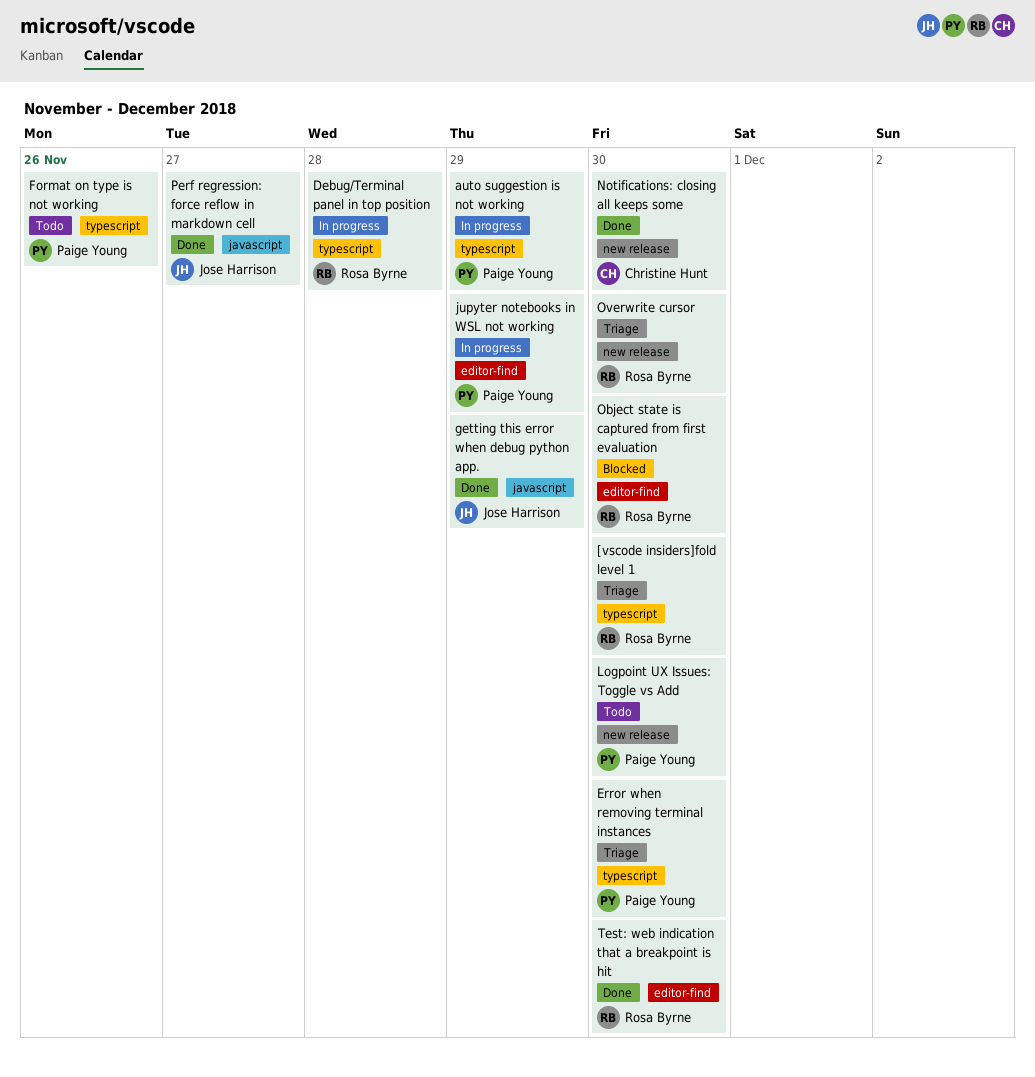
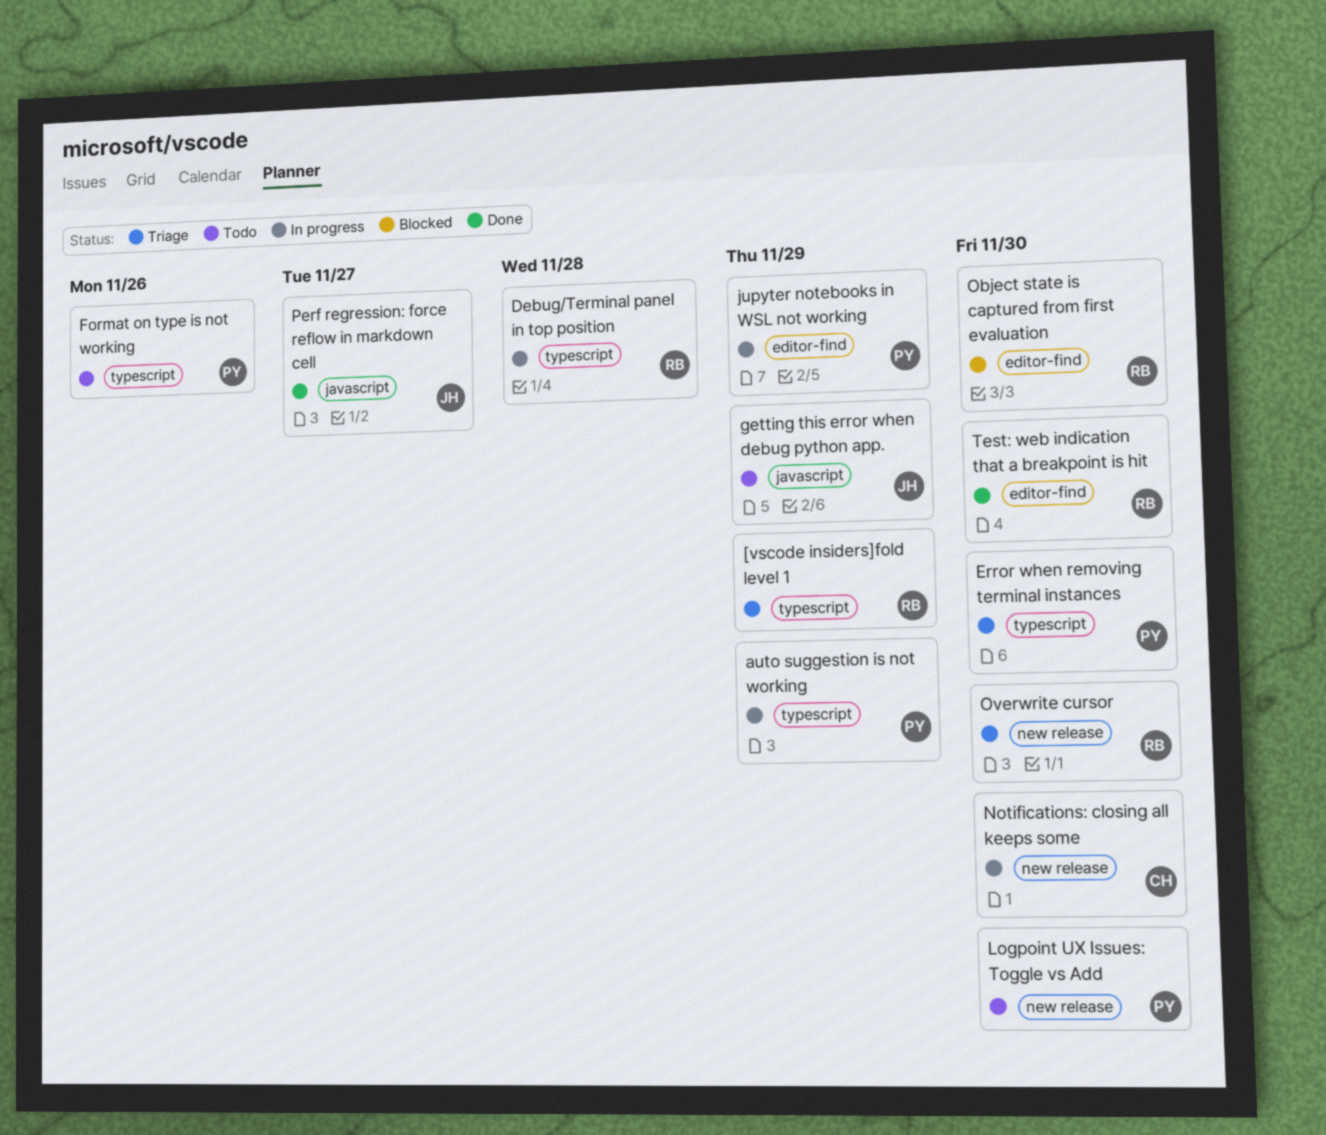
[vscode insiders]fold level 1, due: Nov 30 -> Nov 29
getting this error when debug python app., status: Done -> Todo
Notifications: closing all keeps some, status: Done -> In progress

